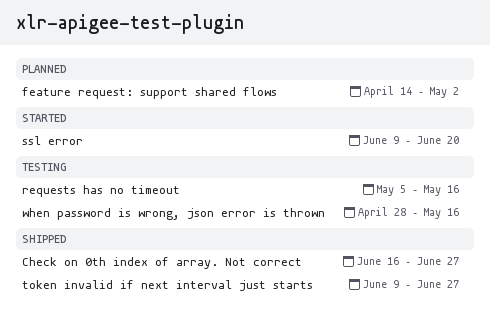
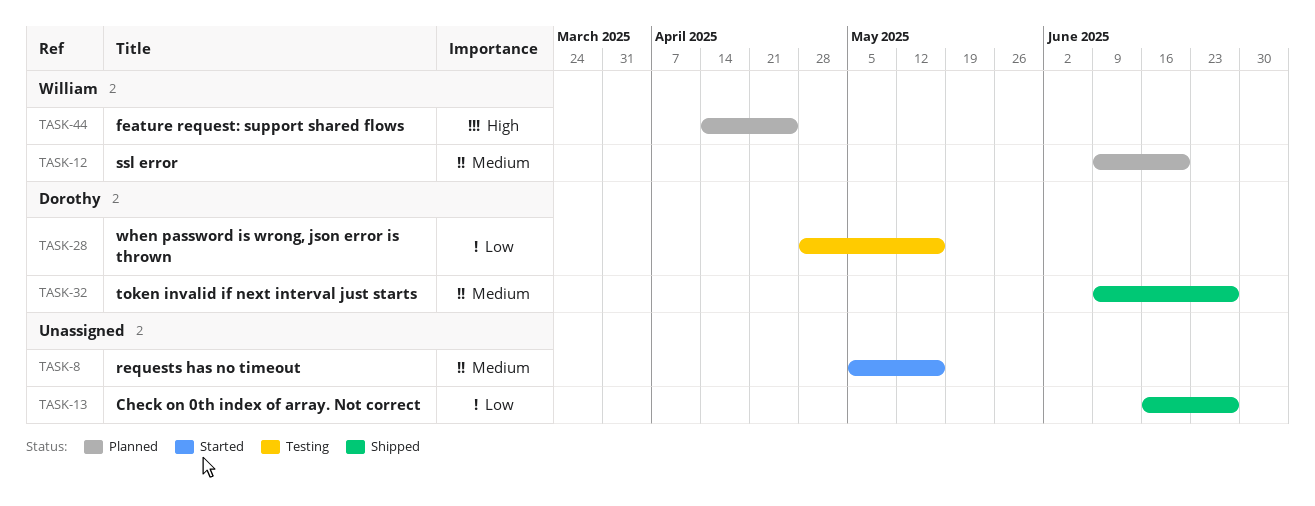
feature request: support shared flows, due: May 2 -> Apr 25
requests has no timeout, status: Testing -> Started
ssl error, status: Started -> Planned

